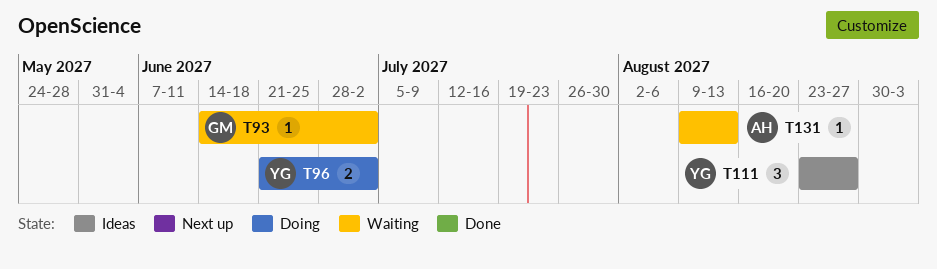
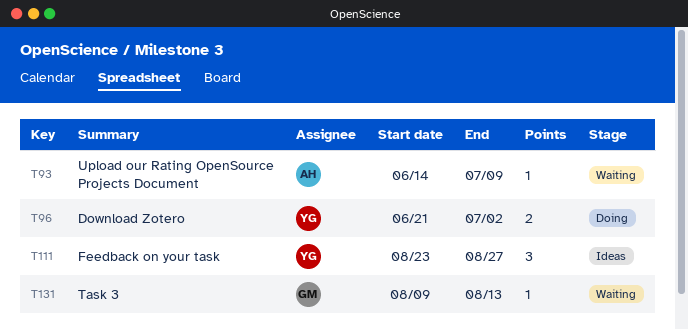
T93, owner: GM -> AH
T93, due: Jul 2 -> Jul 9
T131, owner: AH -> GM

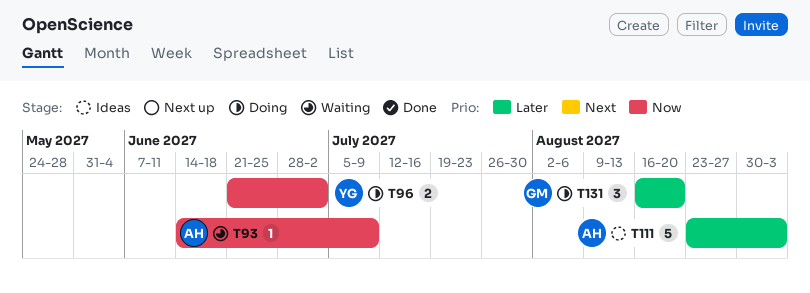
T111, owner: YG -> AH
T111, estimate: 3 -> 5
T111, due: Aug 27 -> Sep 3
T131, status: Waiting -> Doing
T131, estimate: 1 -> 3
T131, start: Aug 9 -> Aug 16
T131, due: Aug 13 -> Aug 20

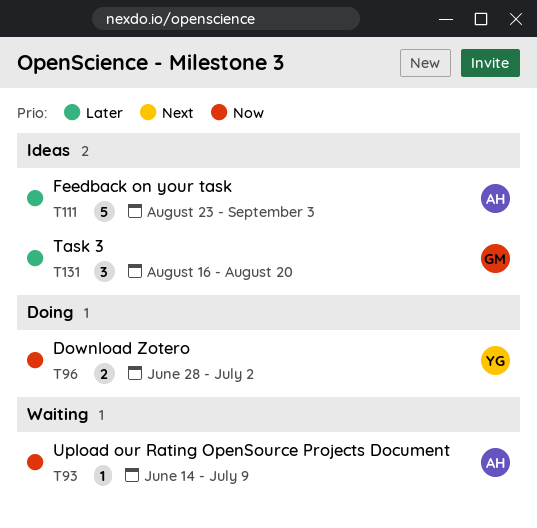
T96, start: Jun 21 -> Jun 28
T131, status: Doing -> Ideas

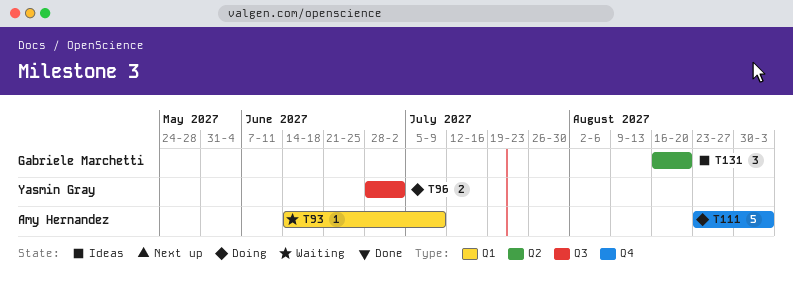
T111, status: Ideas -> Doing

